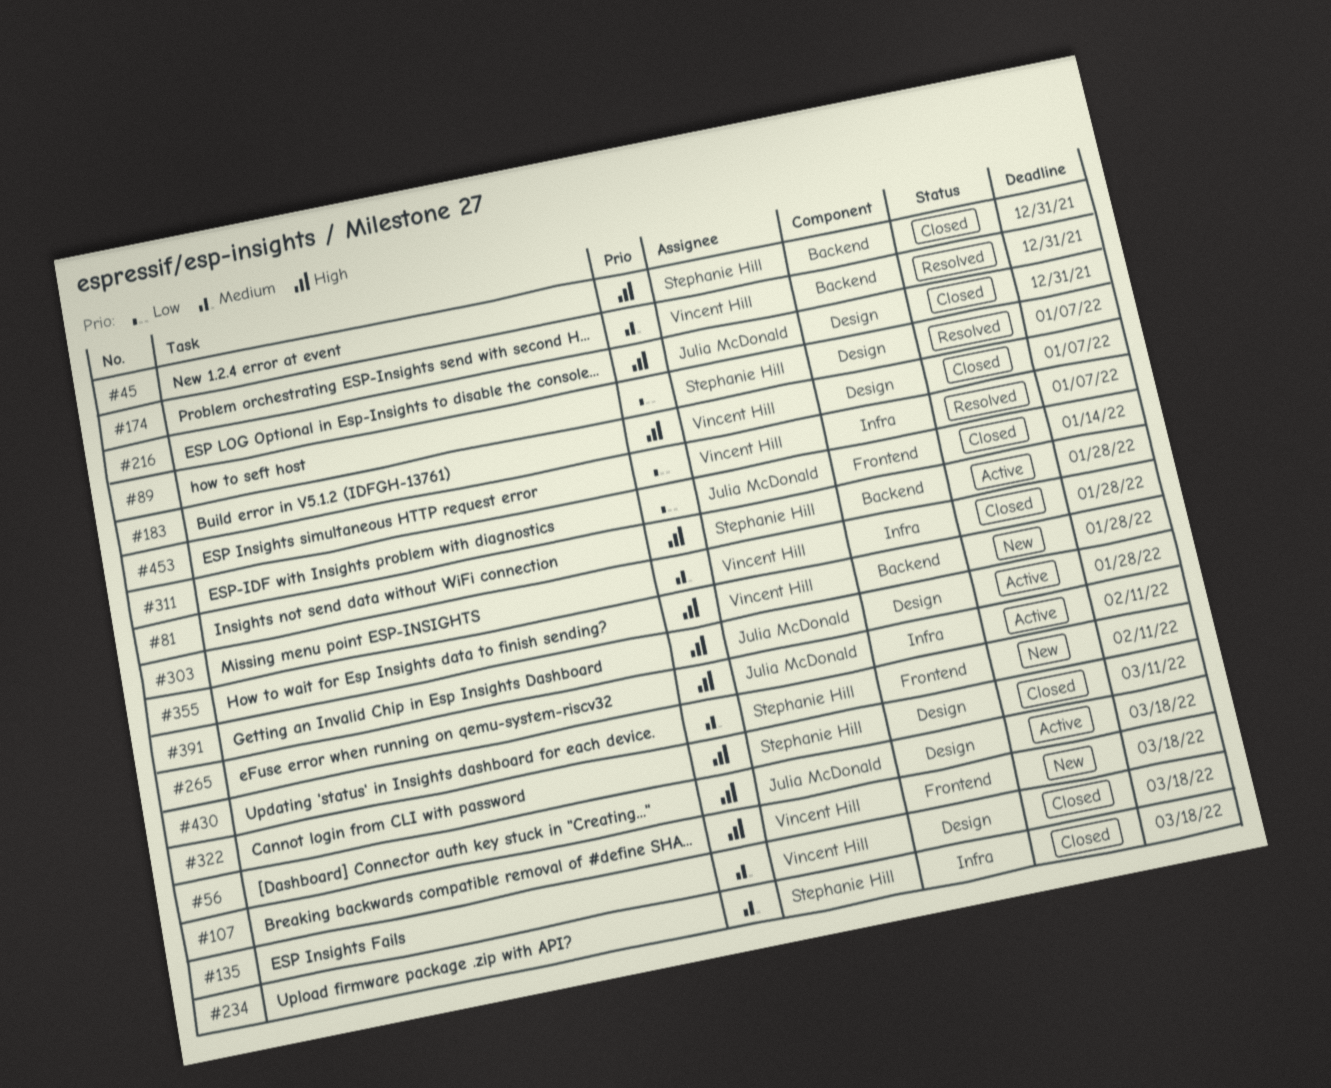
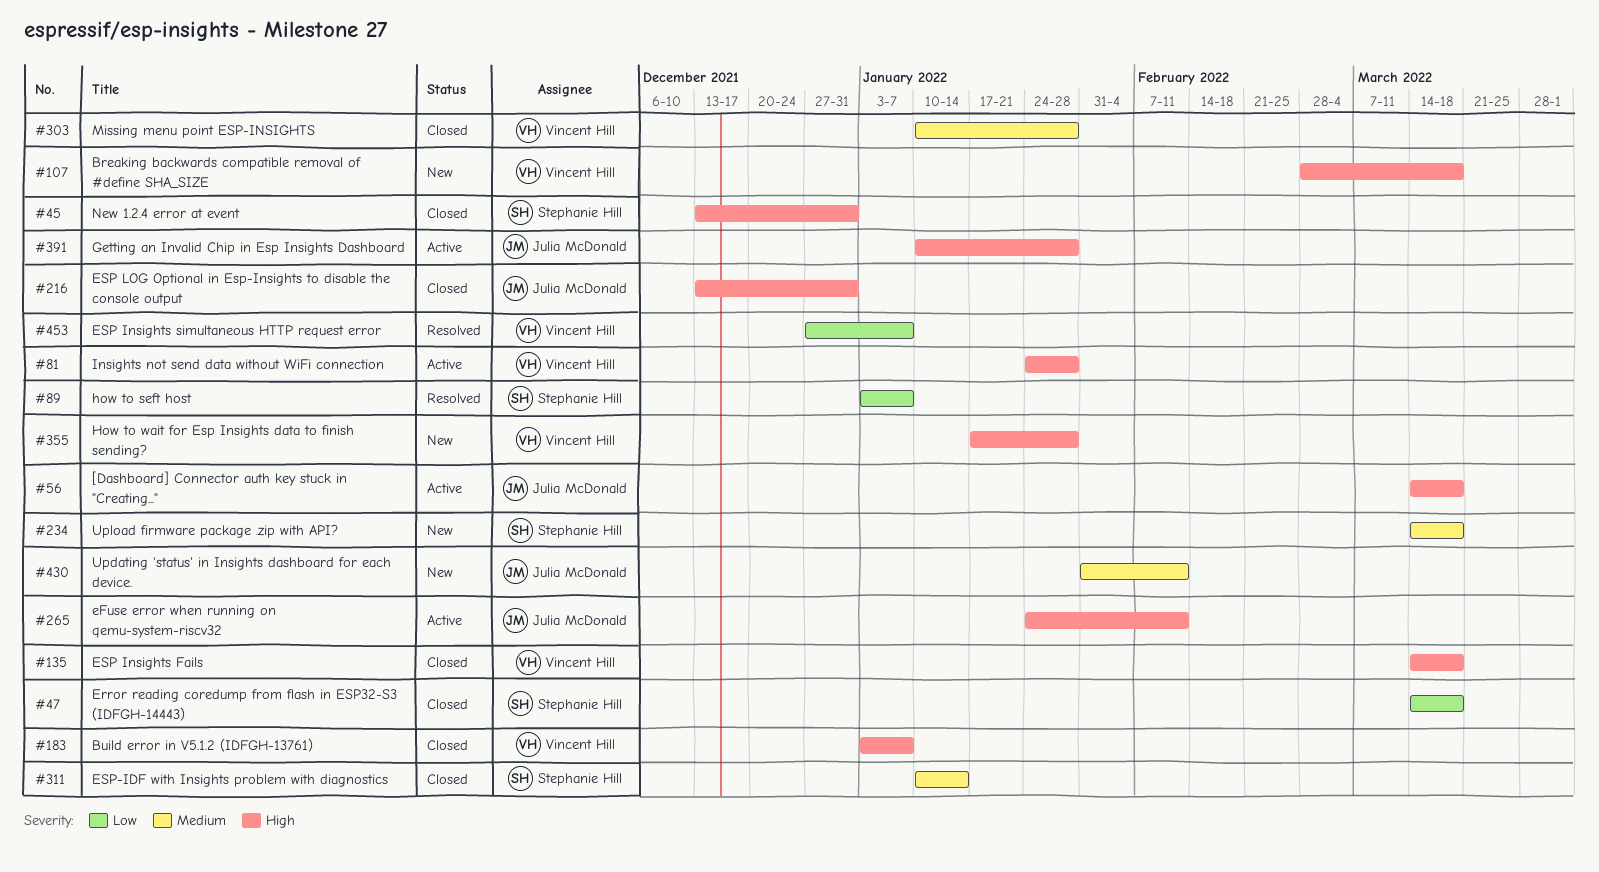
#47: none -> present
#81, owner: Stephanie Hill -> Vincent Hill
#135, priority: Medium -> High
#174: present -> none
#234, status: Closed -> New
#311, owner: Julia McDonald -> Stephanie Hill
#311, priority: Low -> Medium
#322: present -> none
#430, owner: Stephanie Hill -> Julia McDonald

